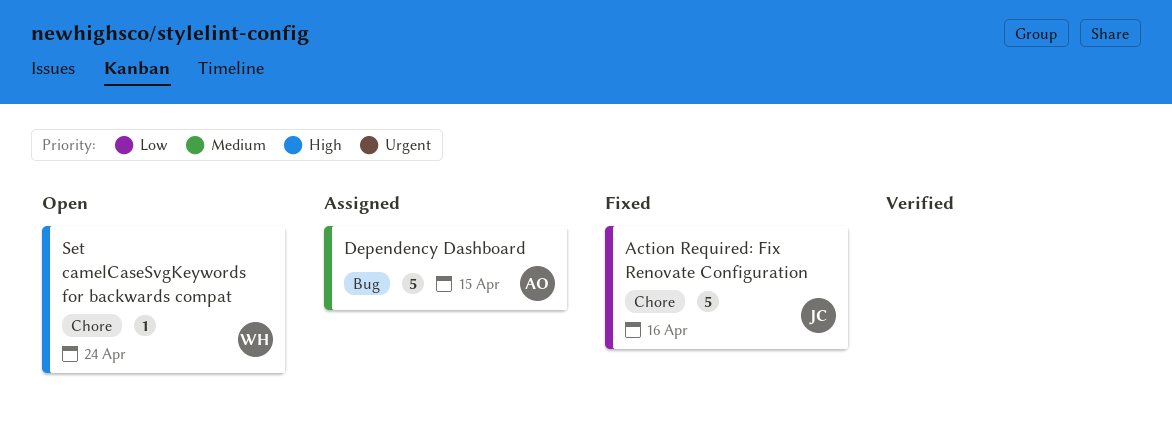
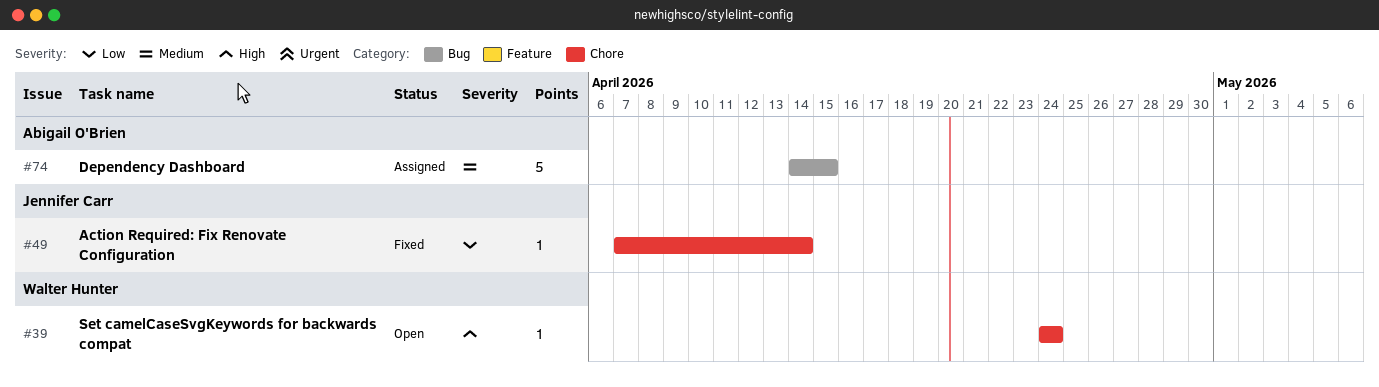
Action Required: Fix Renovate Configuration, estimate: 5 -> 1
Action Required: Fix Renovate Configuration, due: Apr 16 -> Apr 14

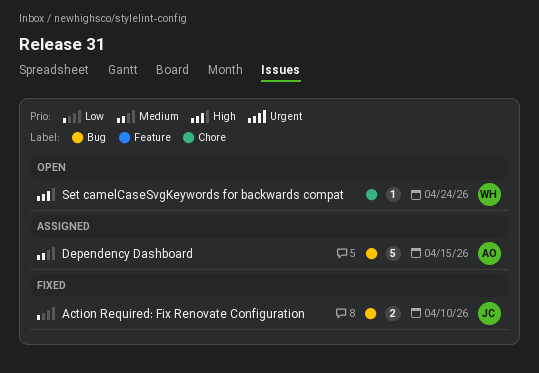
Action Required: Fix Renovate Configuration, label: Chore -> Bug
Action Required: Fix Renovate Configuration, estimate: 1 -> 2
Action Required: Fix Renovate Configuration, due: Apr 14 -> Apr 10

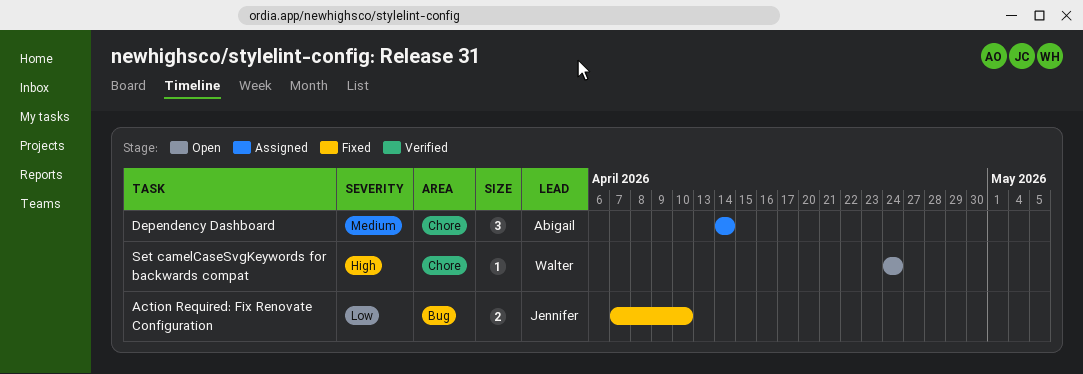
Dependency Dashboard, label: Bug -> Chore
Dependency Dashboard, estimate: 5 -> 3
Dependency Dashboard, due: Apr 15 -> Apr 14

